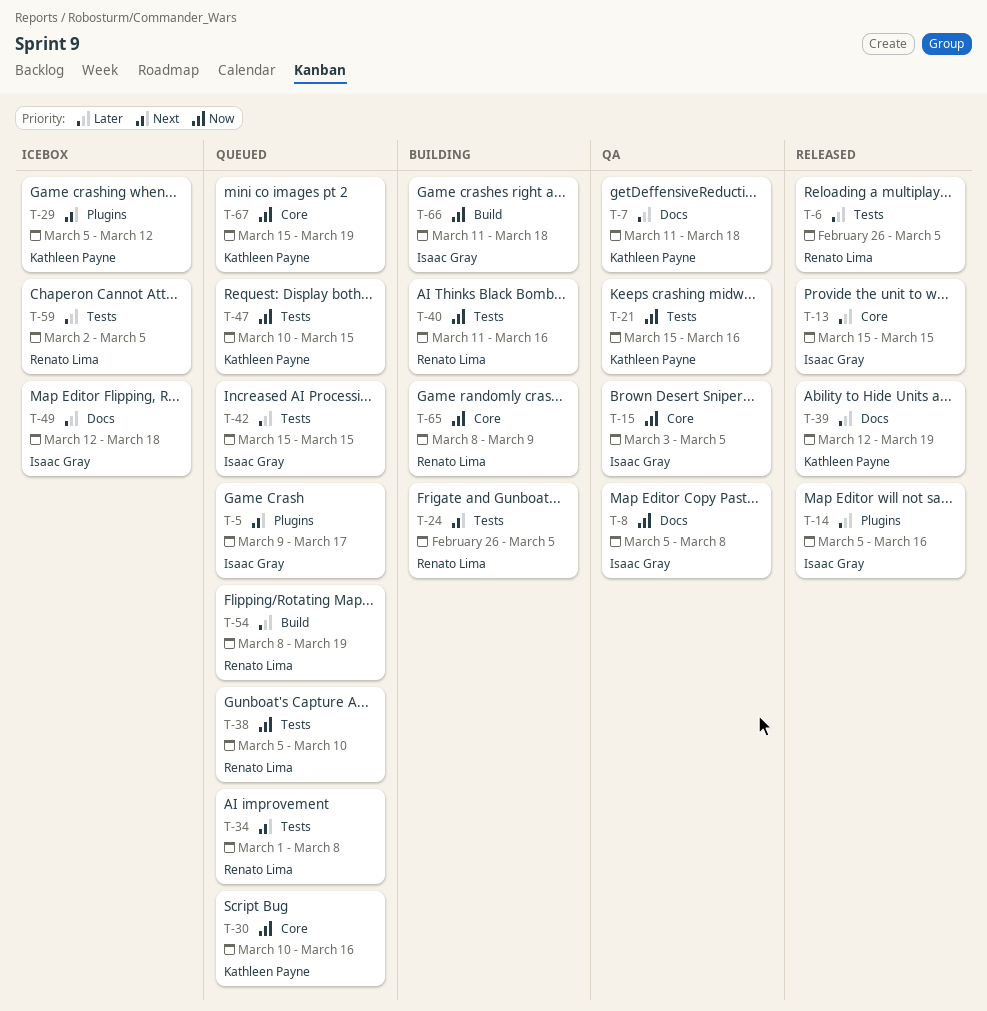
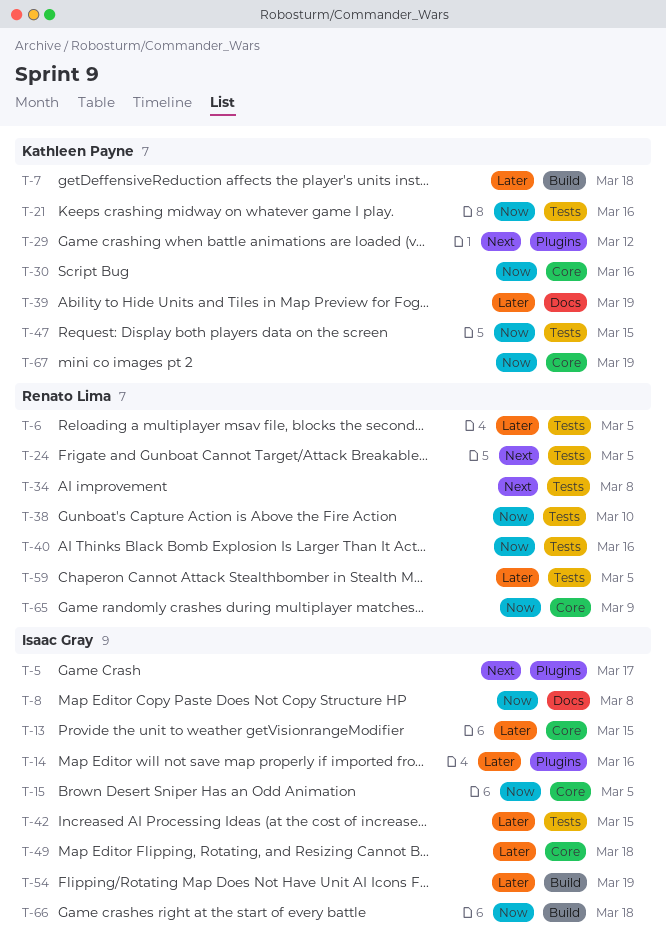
T-7, label: Docs -> Build
T-49, label: Docs -> Core
T-54, owner: Renato Lima -> Isaac Gray

